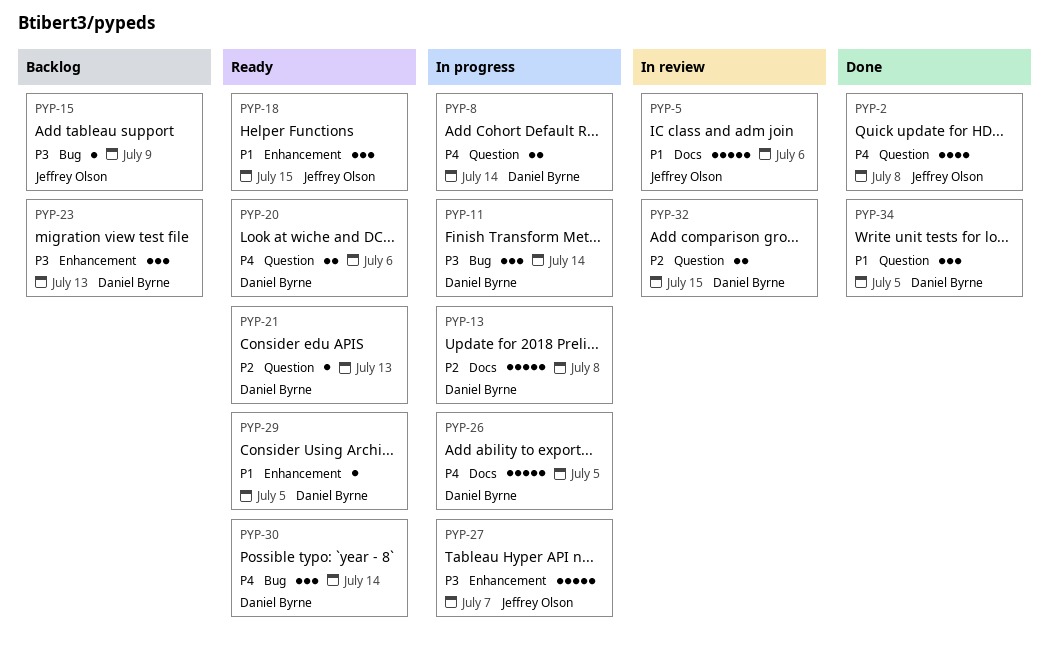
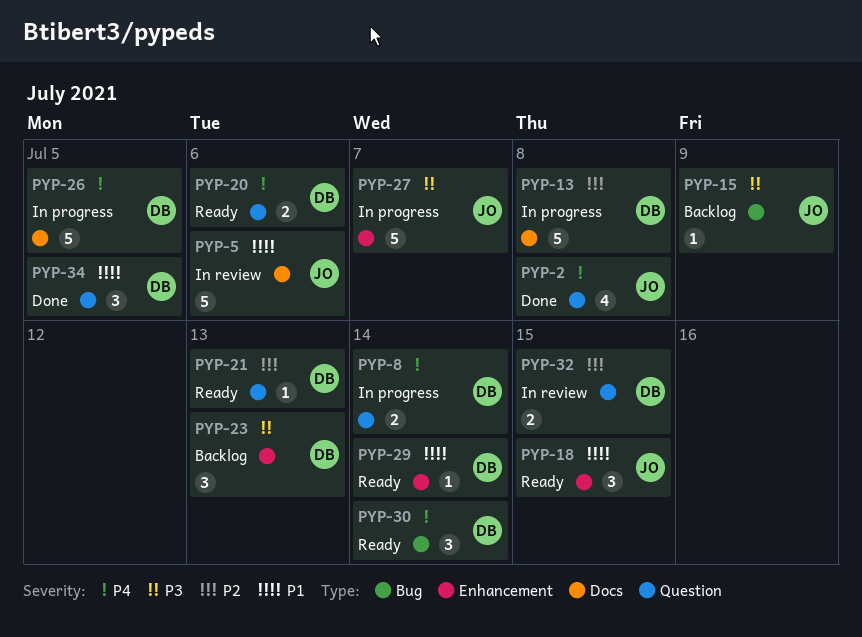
PYP-11: present -> none
PYP-29, due: Jul 5 -> Jul 14

